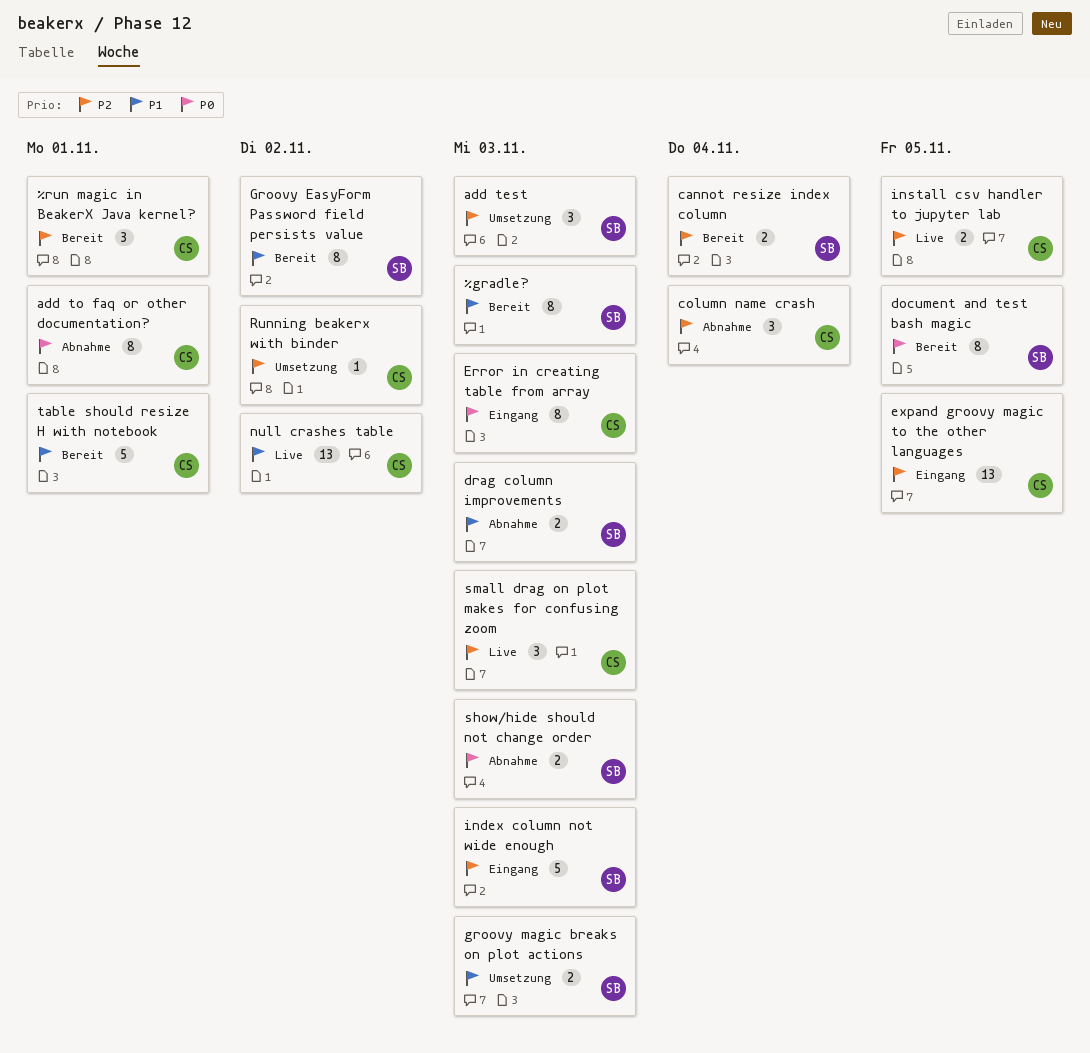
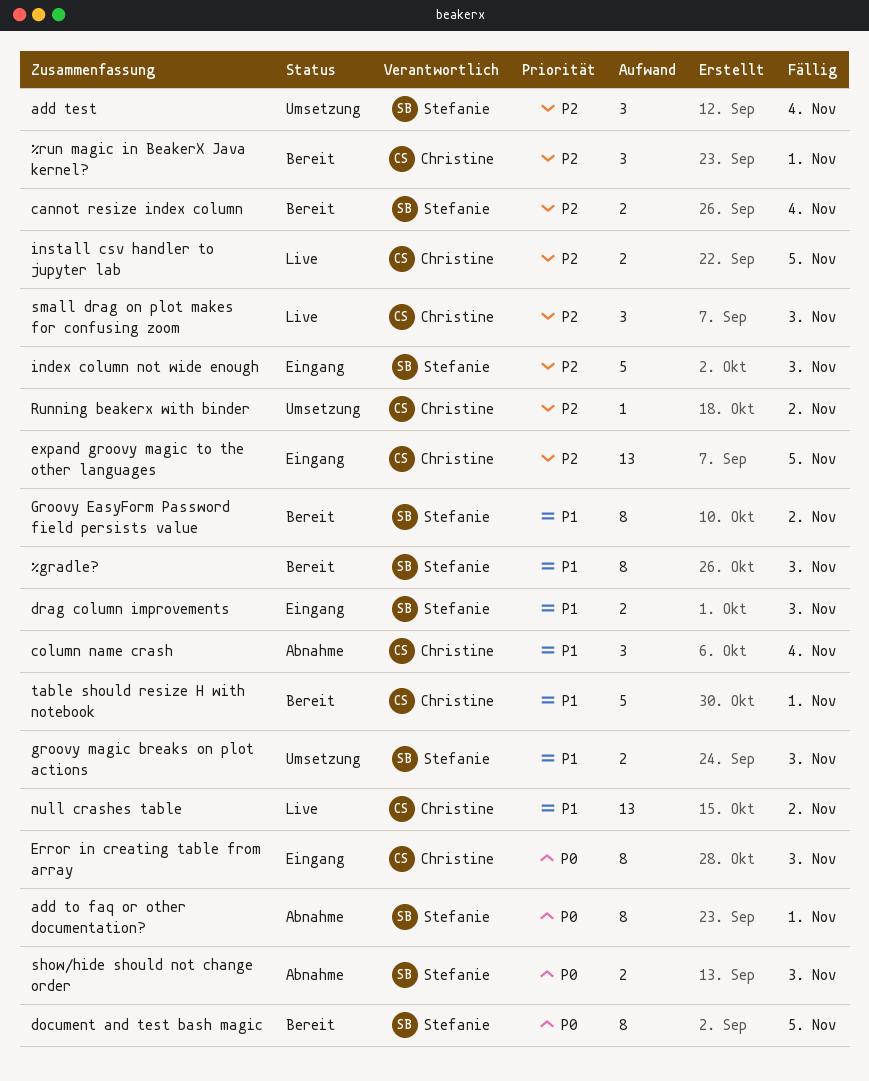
add test, due: Nov 3 -> Nov 4
add to faq or other documentation?, owner: Christine -> Stefanie
column name crash, priority: P2 -> P1
drag column improvements, status: Abnahme -> Eingang

